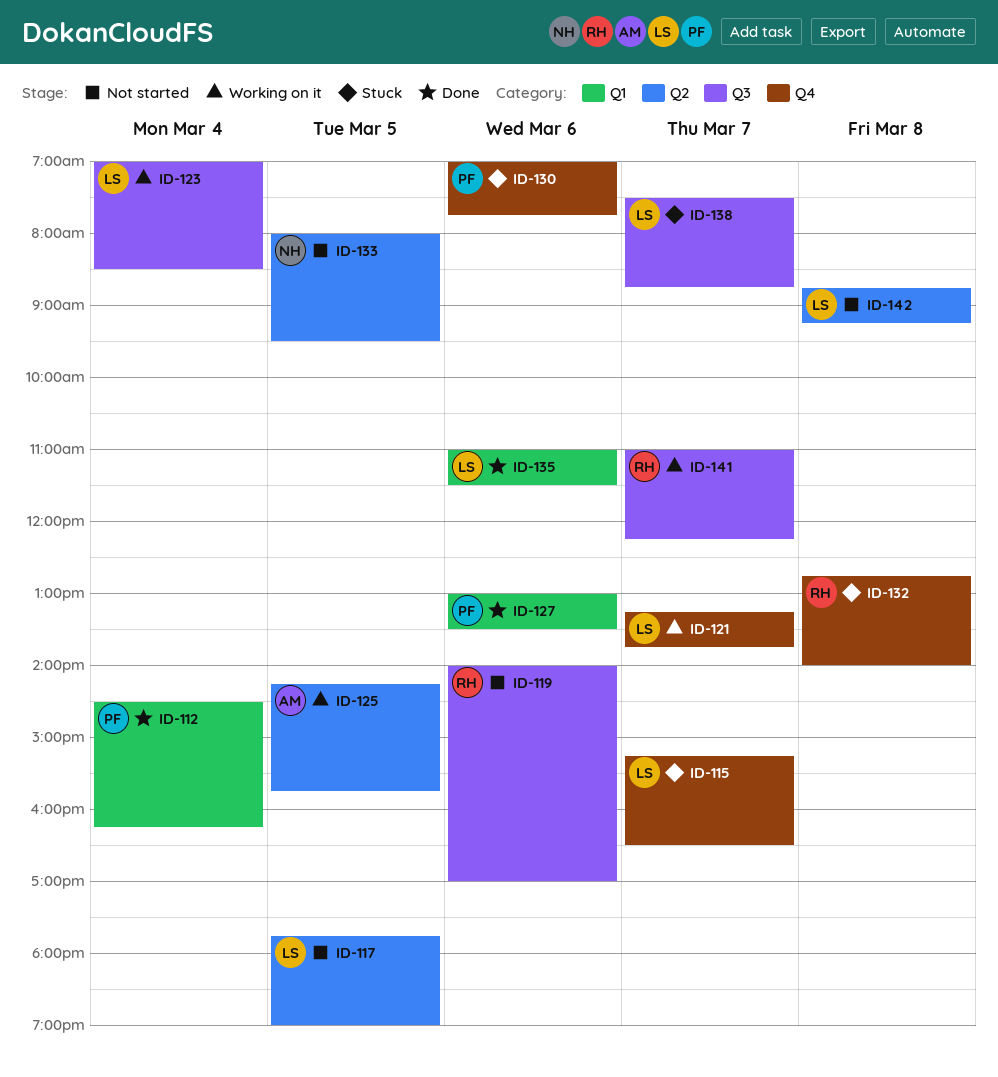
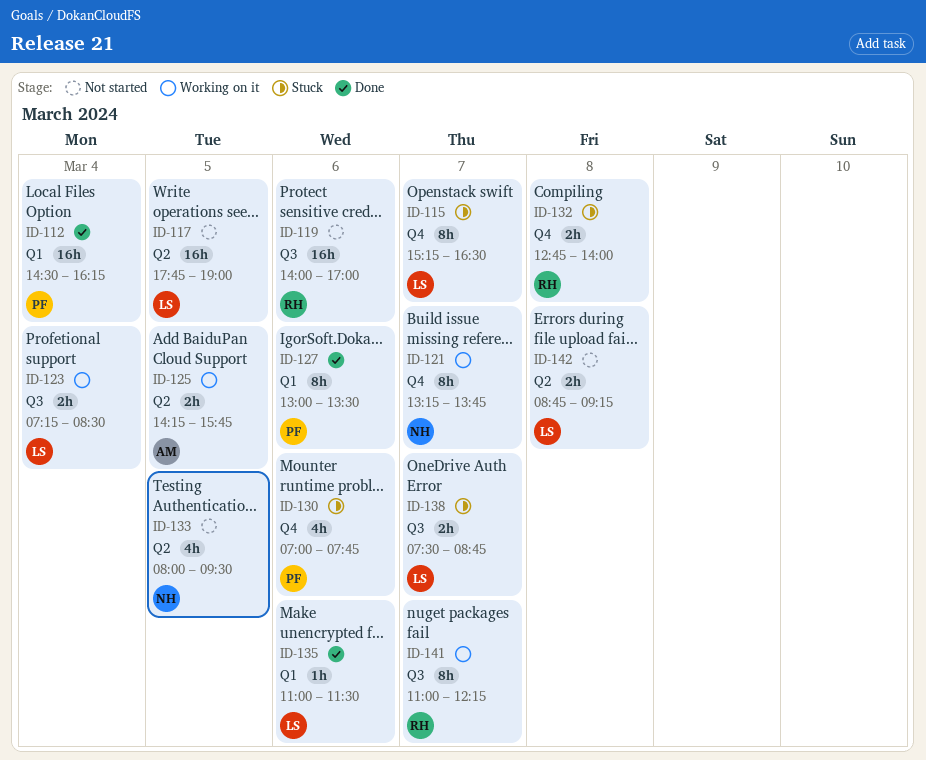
ID-121, owner: LS -> NH
ID-123, begins: 07:00 -> 07:15

